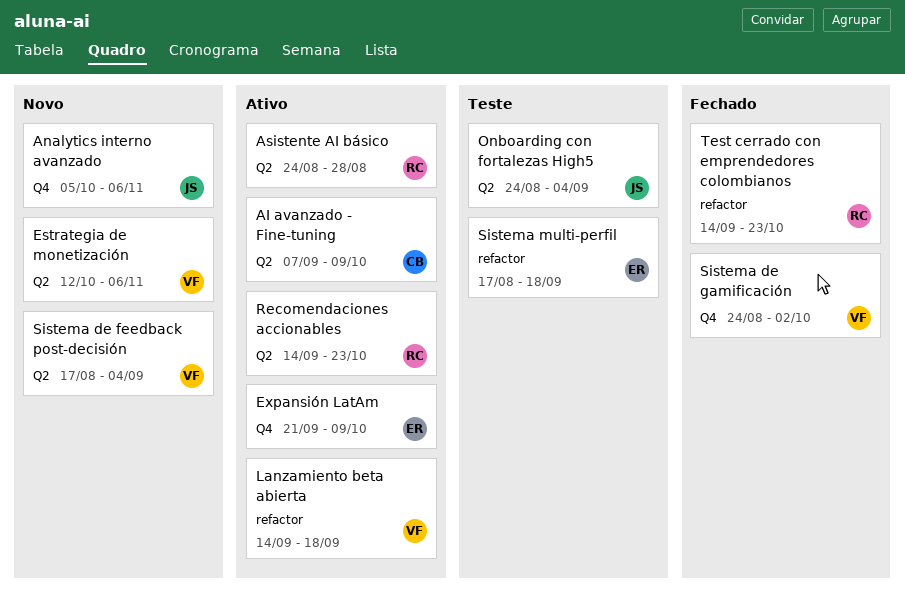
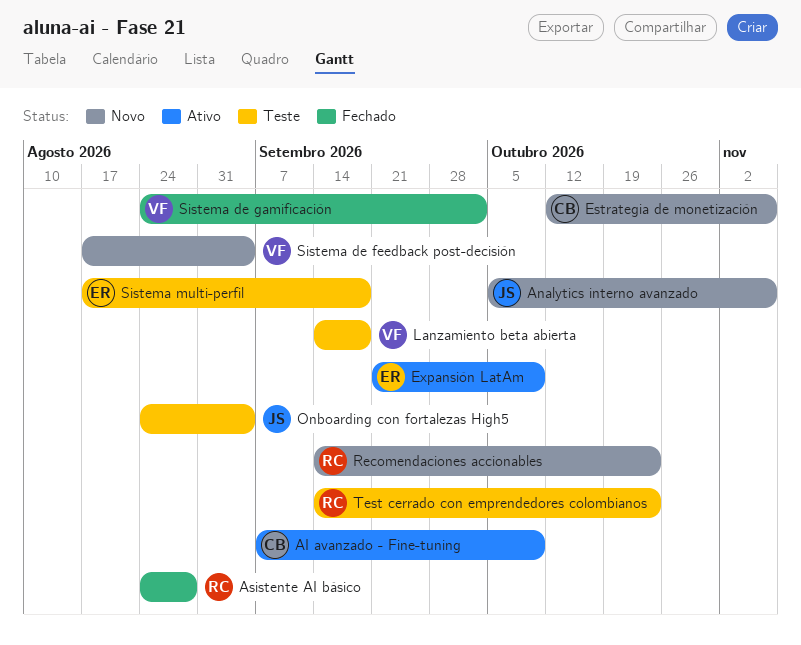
Asistente AI básico, status: Ativo -> Fechado
Estrategia de monetización, owner: VF -> CB
Lanzamiento beta abierta, status: Ativo -> Teste
Recomendaciones accionables, status: Ativo -> Novo
Test cerrado con emprendedores colombianos, status: Fechado -> Teste

